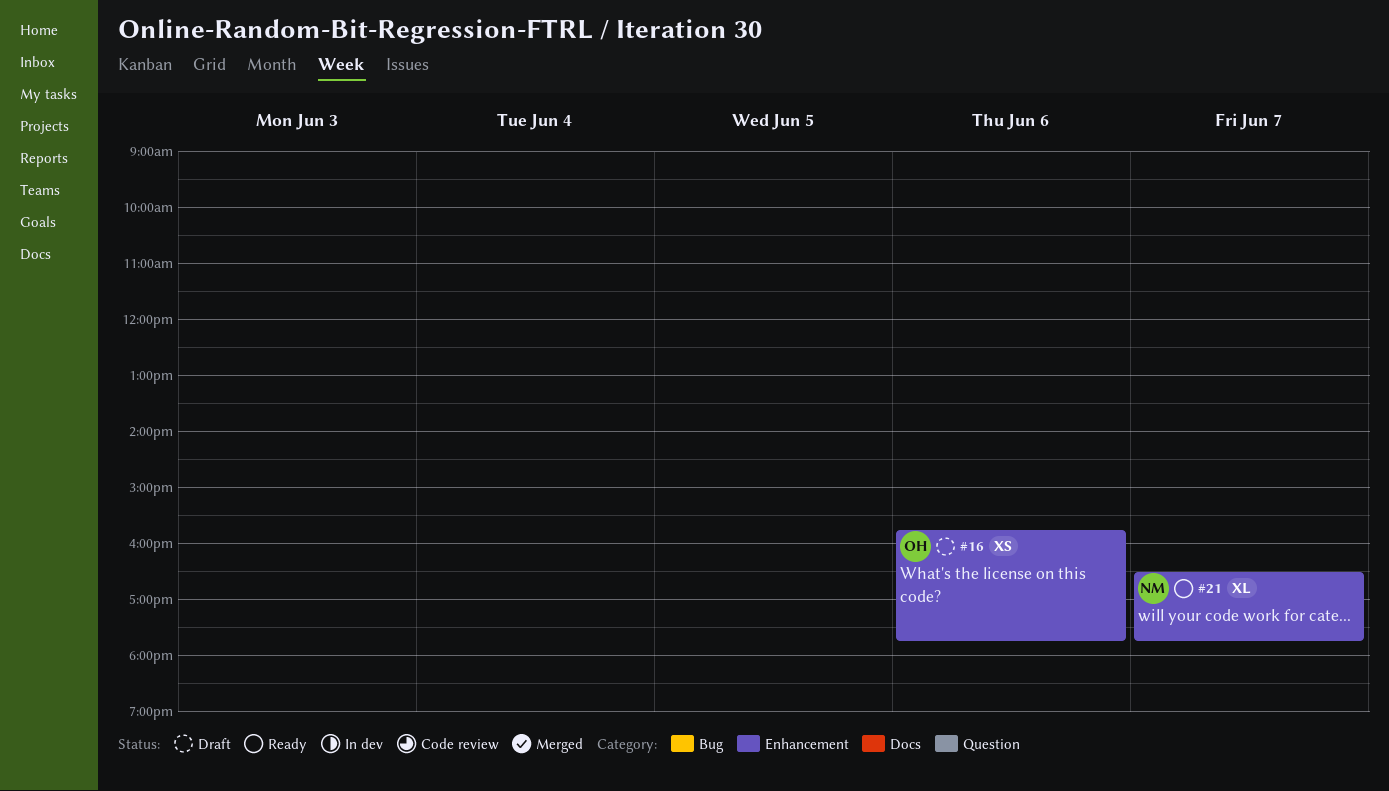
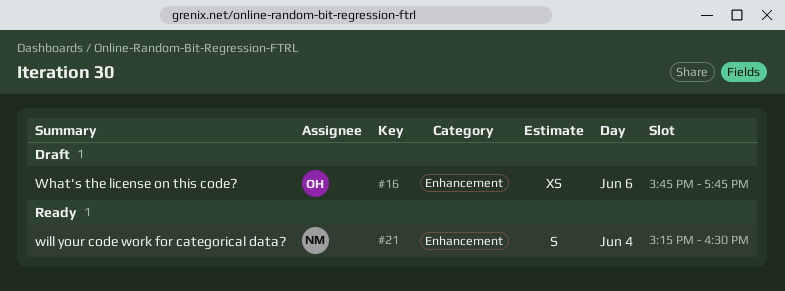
#21, estimate: XL -> S
#21, day: Jun 7 -> Jun 4
#21, begins: 16:30 -> 15:15
#21, ends: 17:45 -> 16:30

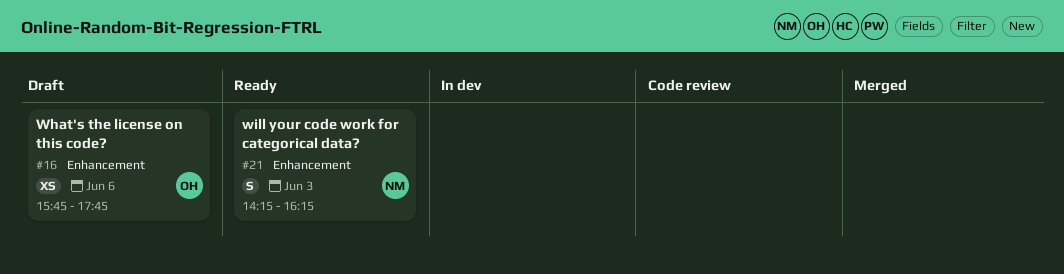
#21, day: Jun 4 -> Jun 3
#21, begins: 15:15 -> 14:15
#21, ends: 16:30 -> 16:15

